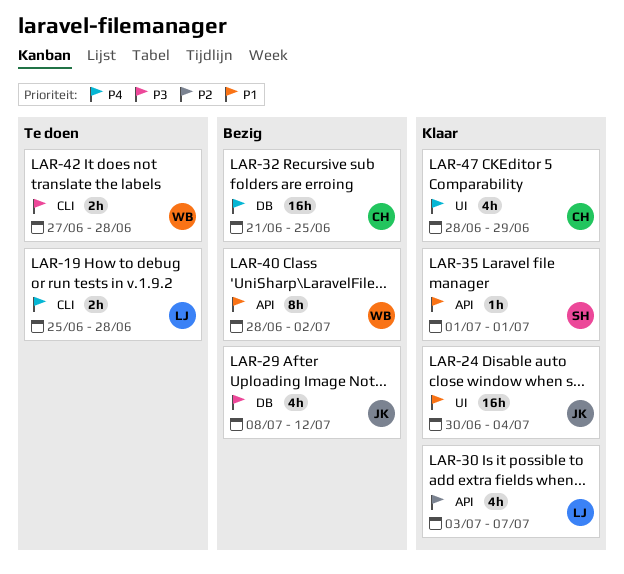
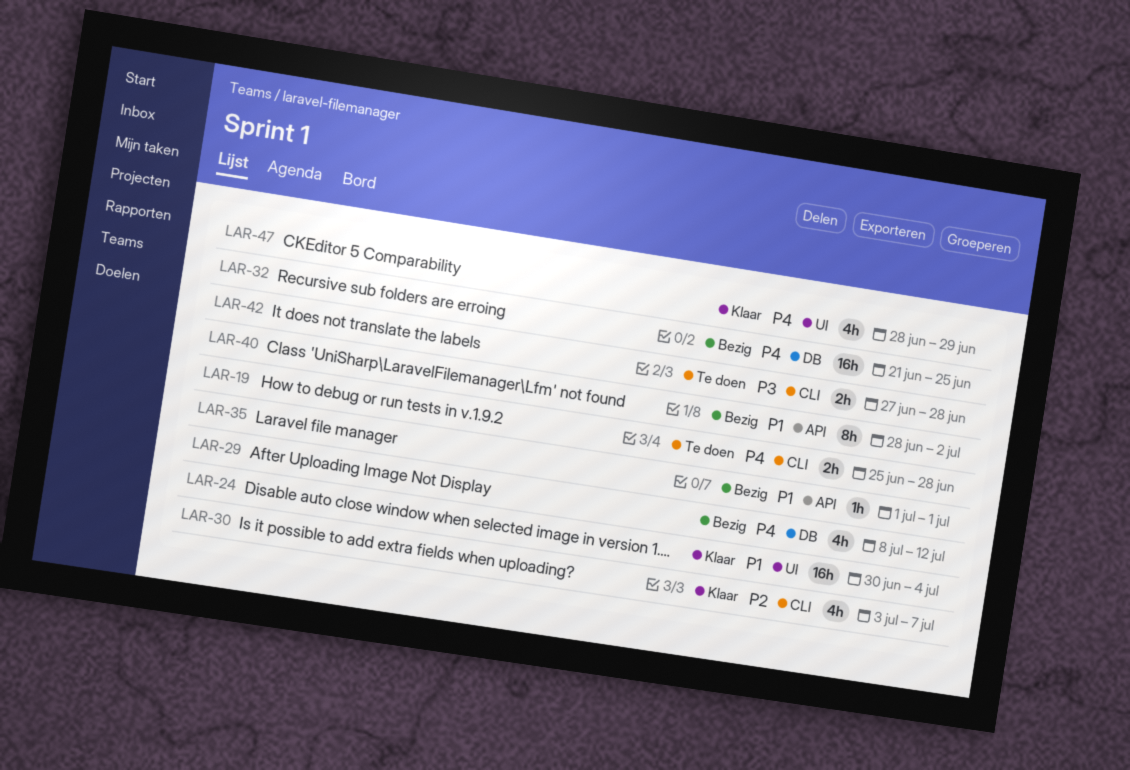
LAR-29, priority: P3 -> P4
LAR-30, label: API -> CLI
LAR-35, status: Klaar -> Bezig

